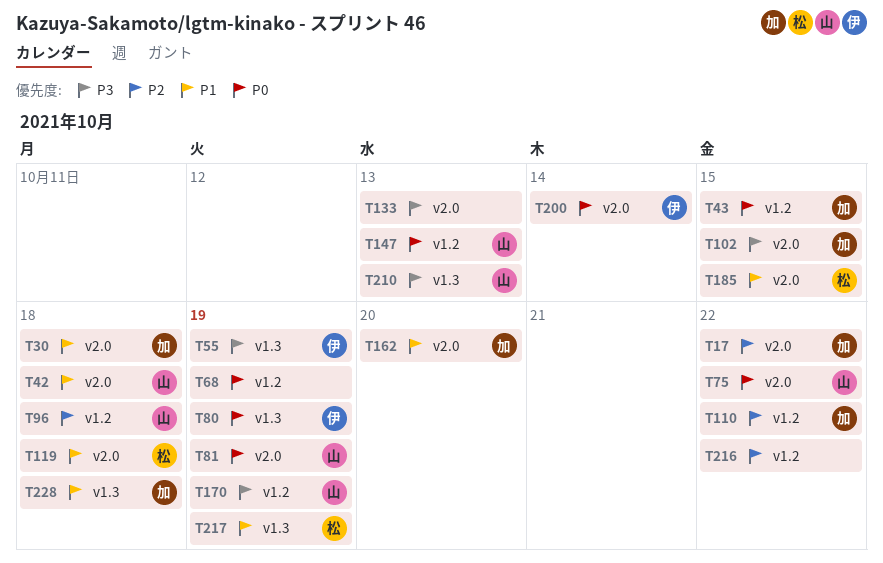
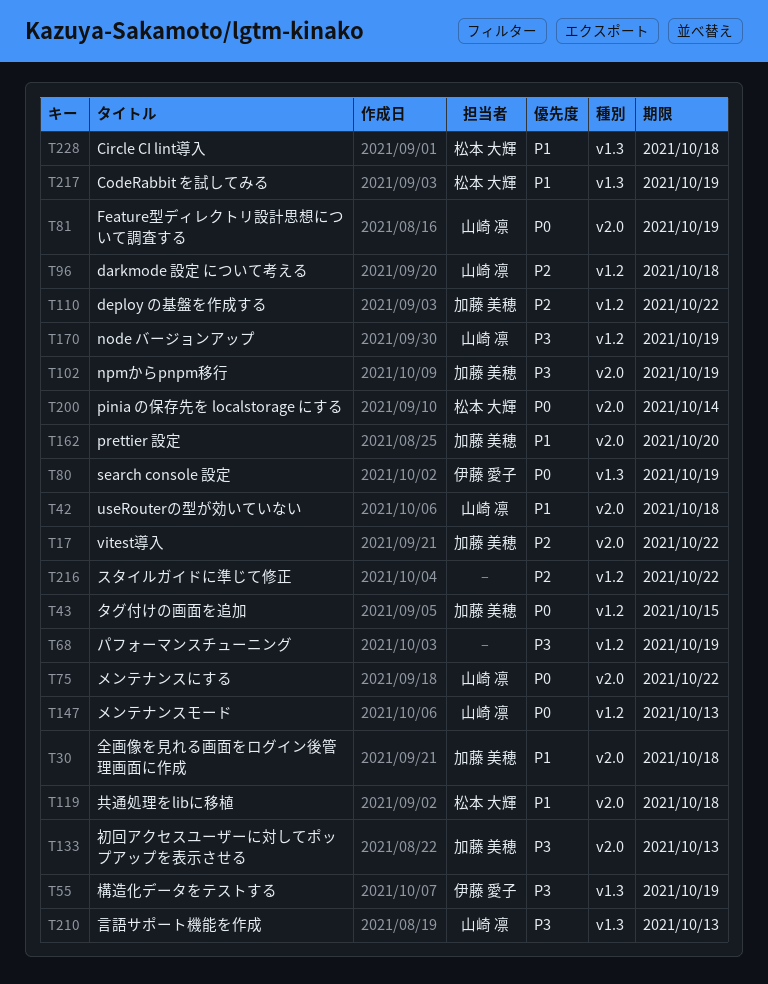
T68, priority: P0 -> P3
T102, due: Oct 15 -> Oct 19
T133, owner: none -> 加藤 美穂
T185: present -> none
T200, owner: 伊藤 愛子 -> 松本 大輝
T228, owner: 加藤 美穂 -> 松本 大輝

